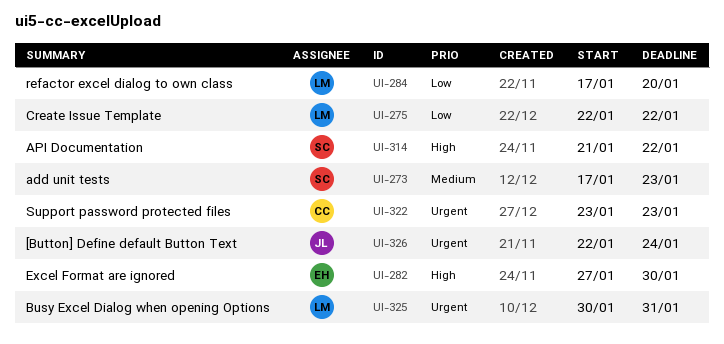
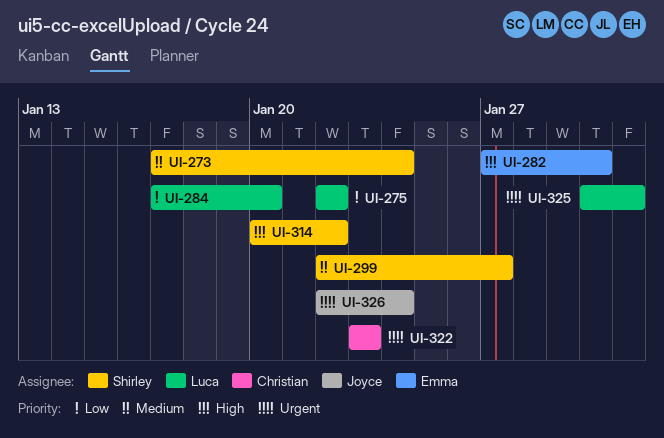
UI-273, due: Jan 23 -> Jan 24
UI-299: none -> present
UI-314, start: Jan 21 -> Jan 20

